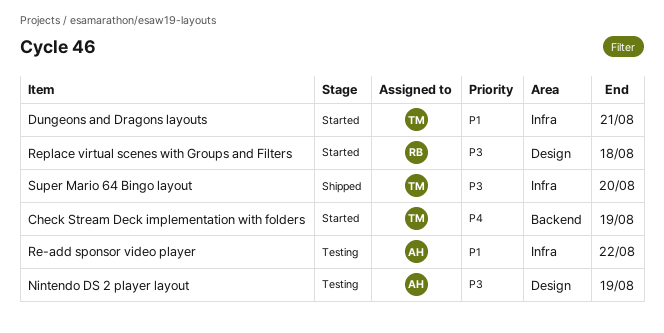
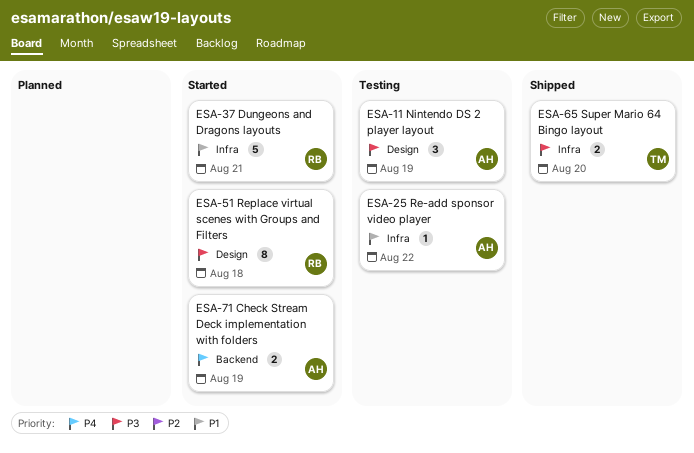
Check Stream Deck implementation with folders, owner: TM -> AH
Dungeons and Dragons layouts, owner: TM -> RB

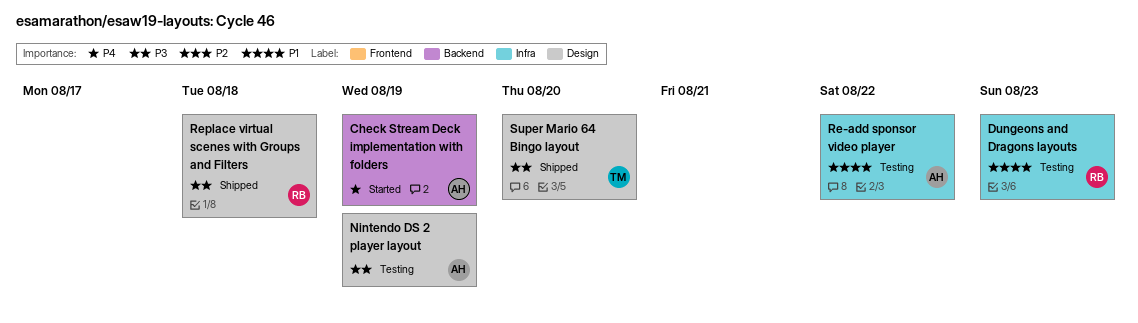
Dungeons and Dragons layouts, status: Started -> Testing
Dungeons and Dragons layouts, due: Aug 21 -> Aug 23
Replace virtual scenes with Groups and Filters, status: Started -> Shipped
Super Mario 64 Bingo layout, label: Infra -> Design

